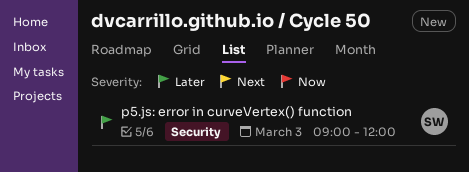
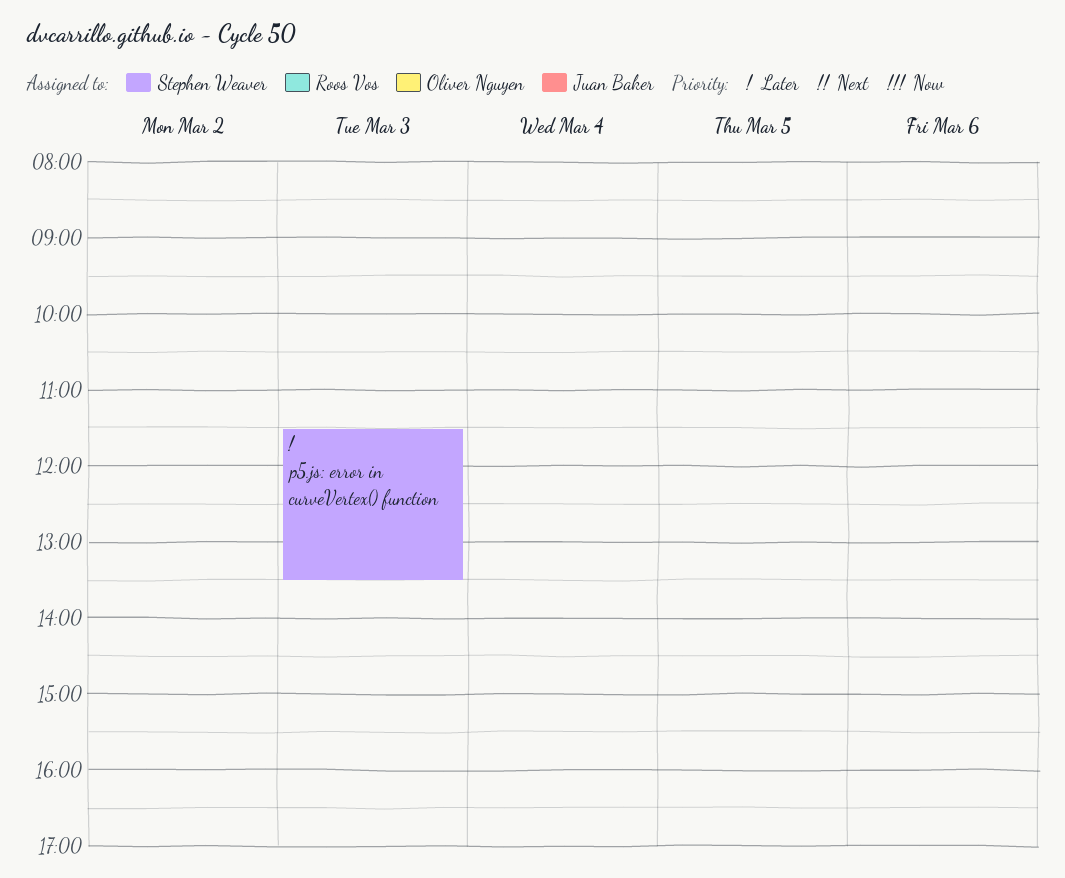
p5.js: error in curveVertex() function, begins: 09:00 -> 11:30
p5.js: error in curveVertex() function, ends: 12:00 -> 13:30

